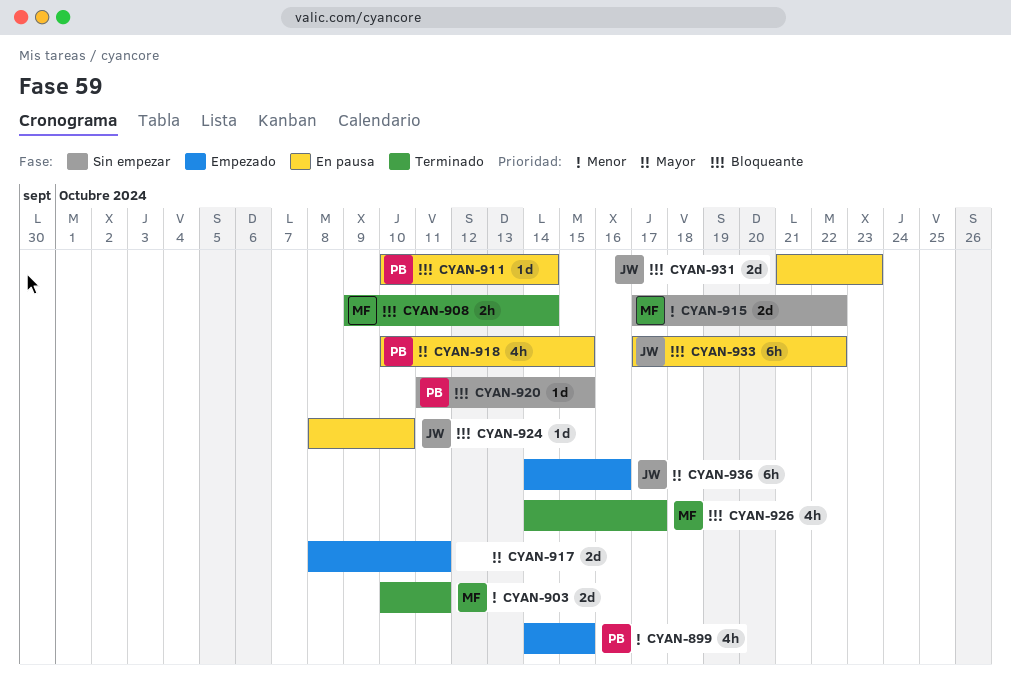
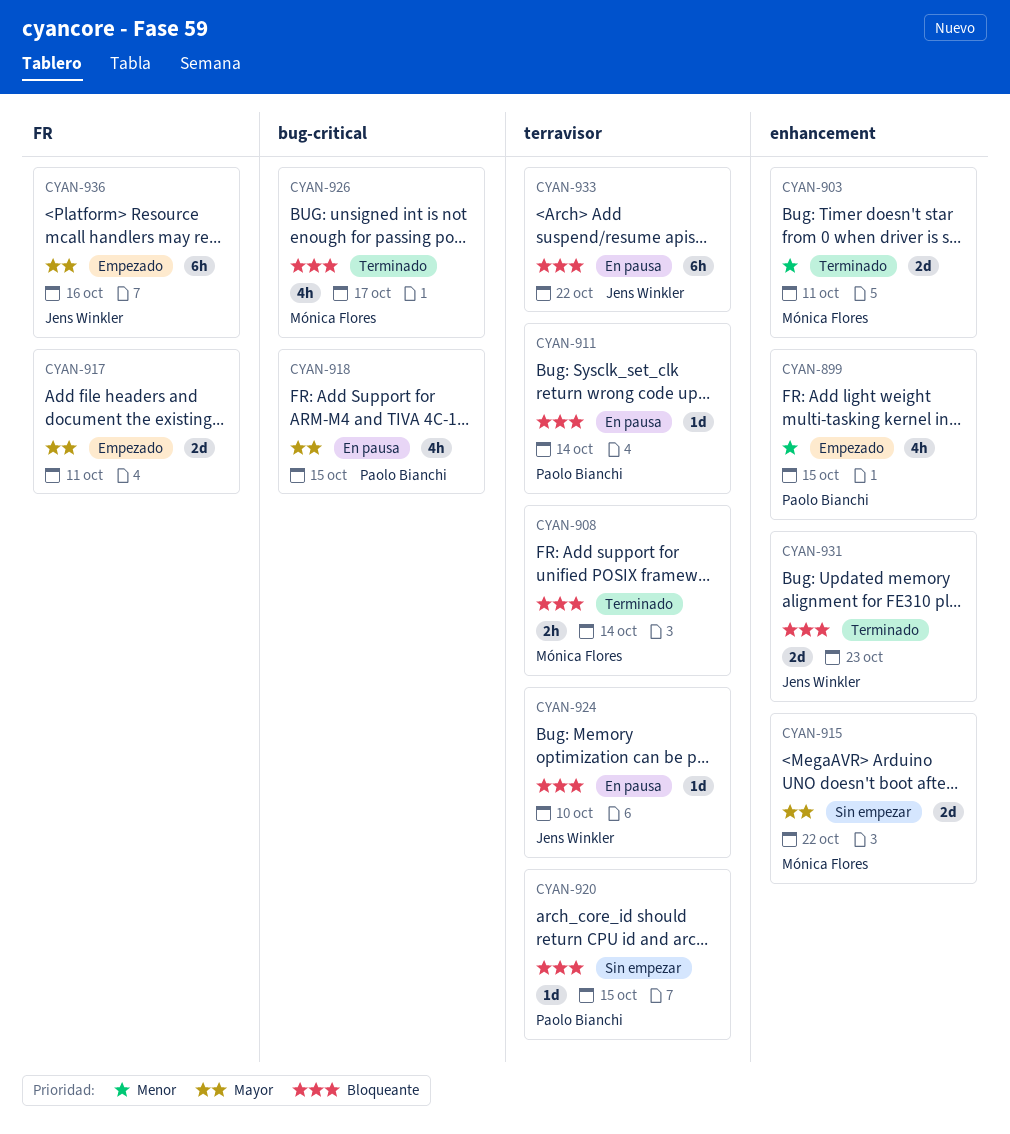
CYAN-915, priority: Menor -> Mayor
CYAN-931, status: En pausa -> Terminado

